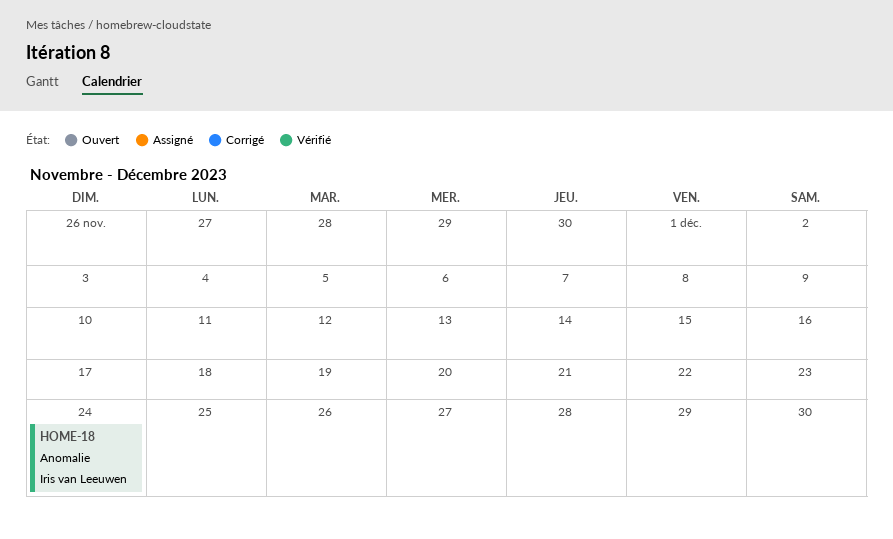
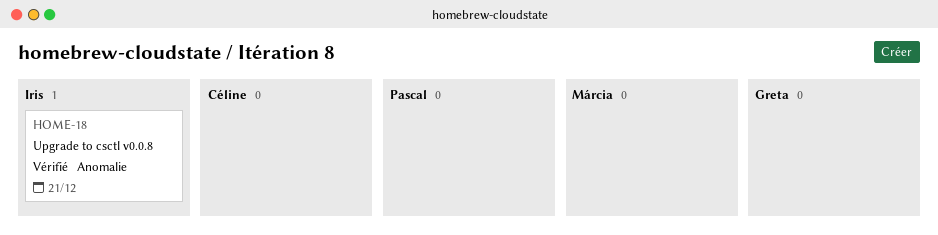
HOME-18, due: Dec 24 -> Dec 21

